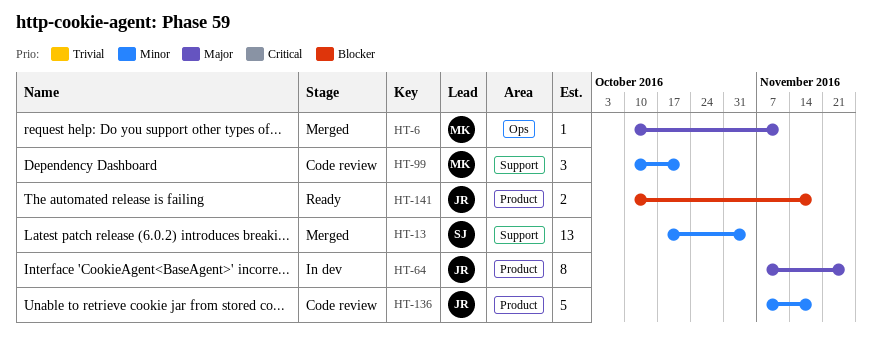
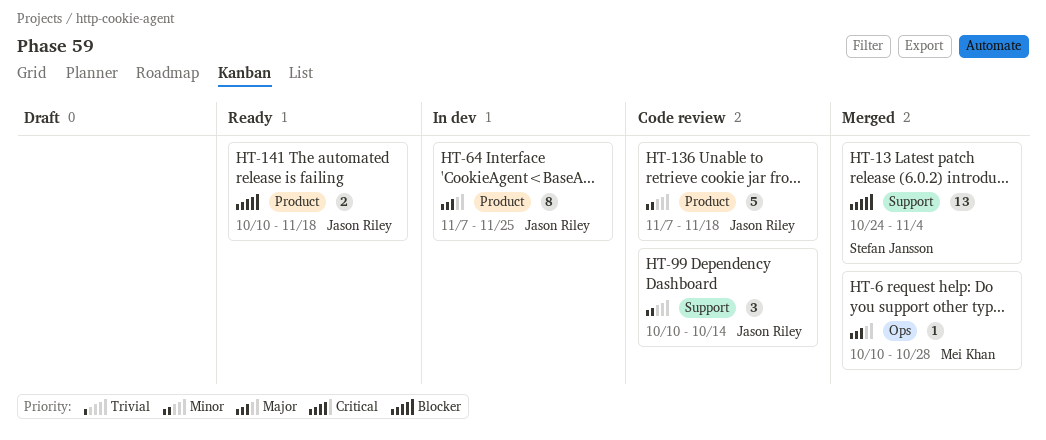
HT-6, due: Nov 11 -> Oct 28
HT-13, priority: Minor -> Blocker
HT-13, start: Oct 17 -> Oct 24
HT-99, owner: Mei Khan -> Jason Riley
HT-99, due: Oct 21 -> Oct 14

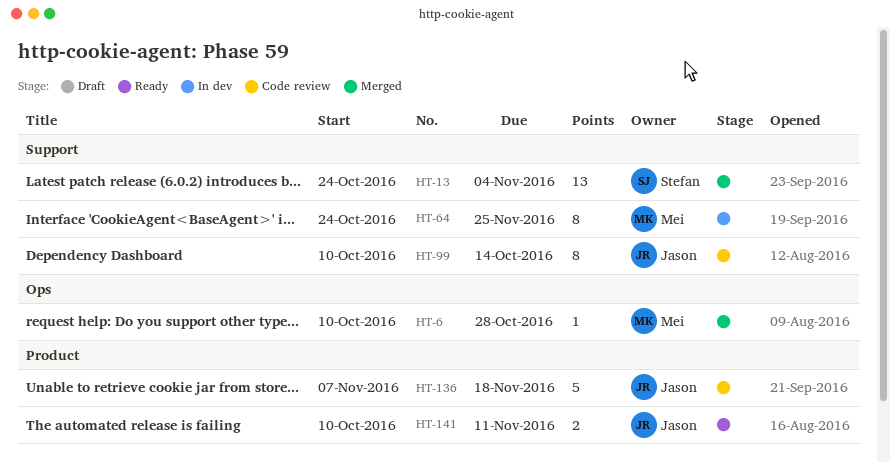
HT-64, owner: Jason Riley -> Mei Khan
HT-64, label: Product -> Support
HT-64, start: Nov 7 -> Oct 24
HT-99, estimate: 3 -> 8
HT-141, due: Nov 18 -> Nov 11

